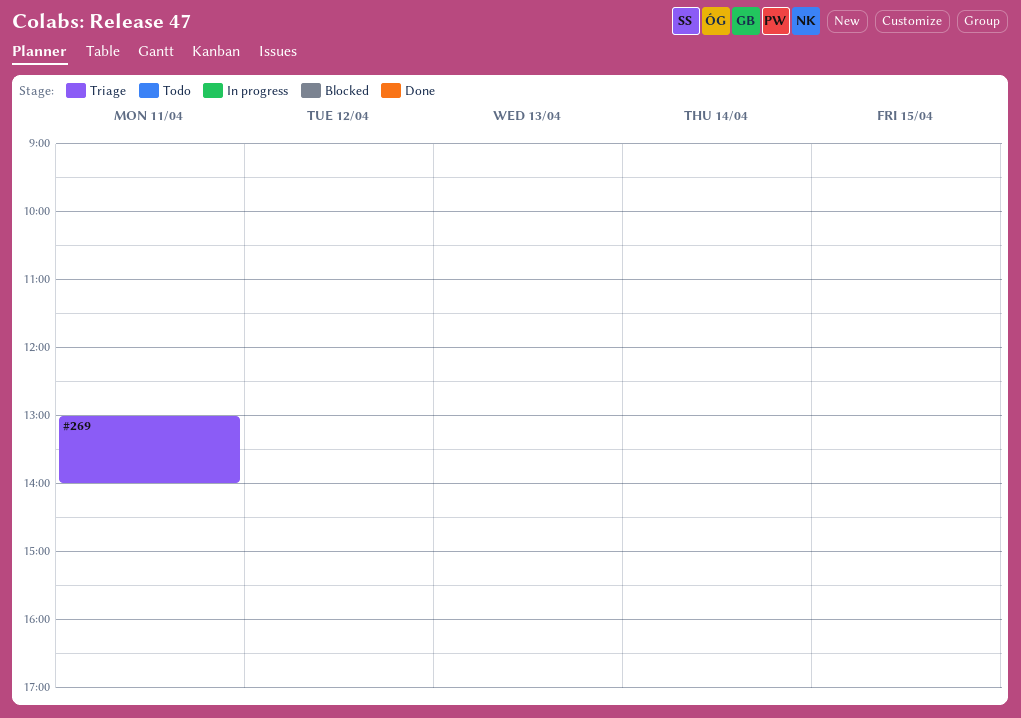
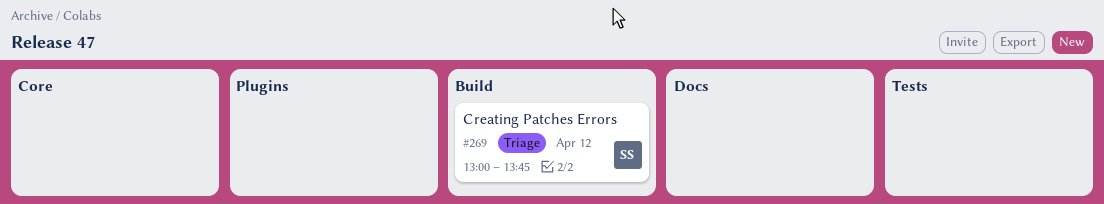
#269, day: Apr 11 -> Apr 12
#269, ends: 14:00 -> 13:45

